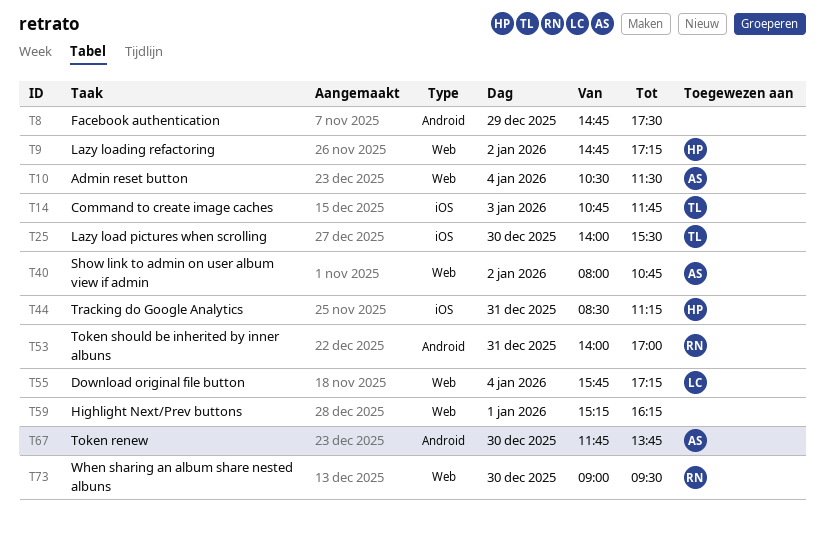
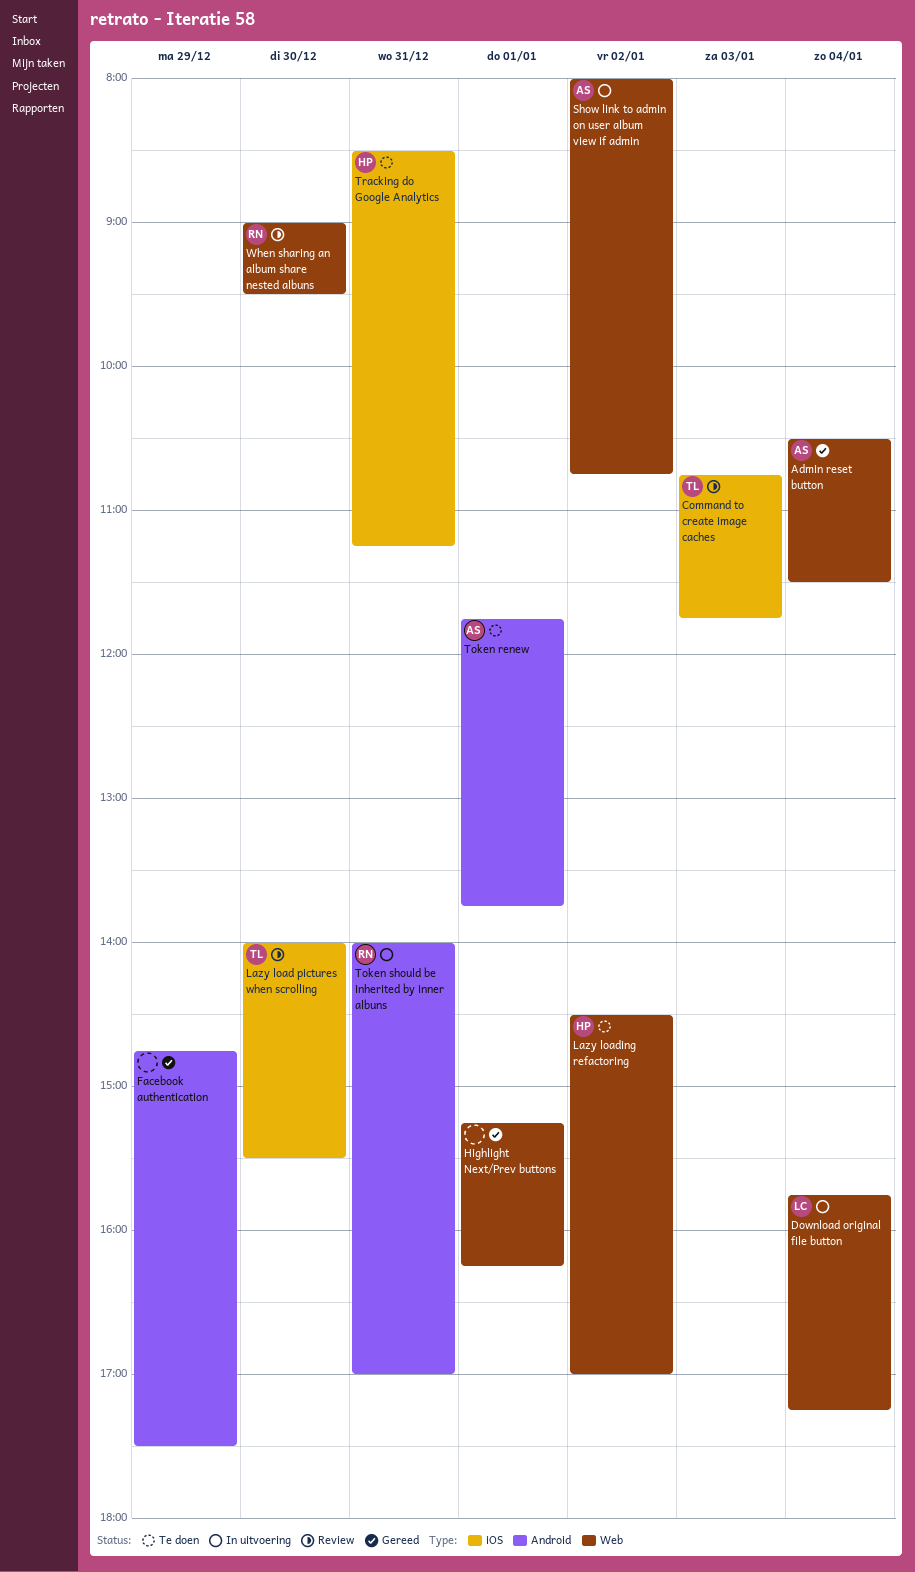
Lazy loading refactoring, begins: 14:45 -> 14:30
Lazy loading refactoring, ends: 17:15 -> 17:00
Token renew, day: Dec 30 -> Jan 1

